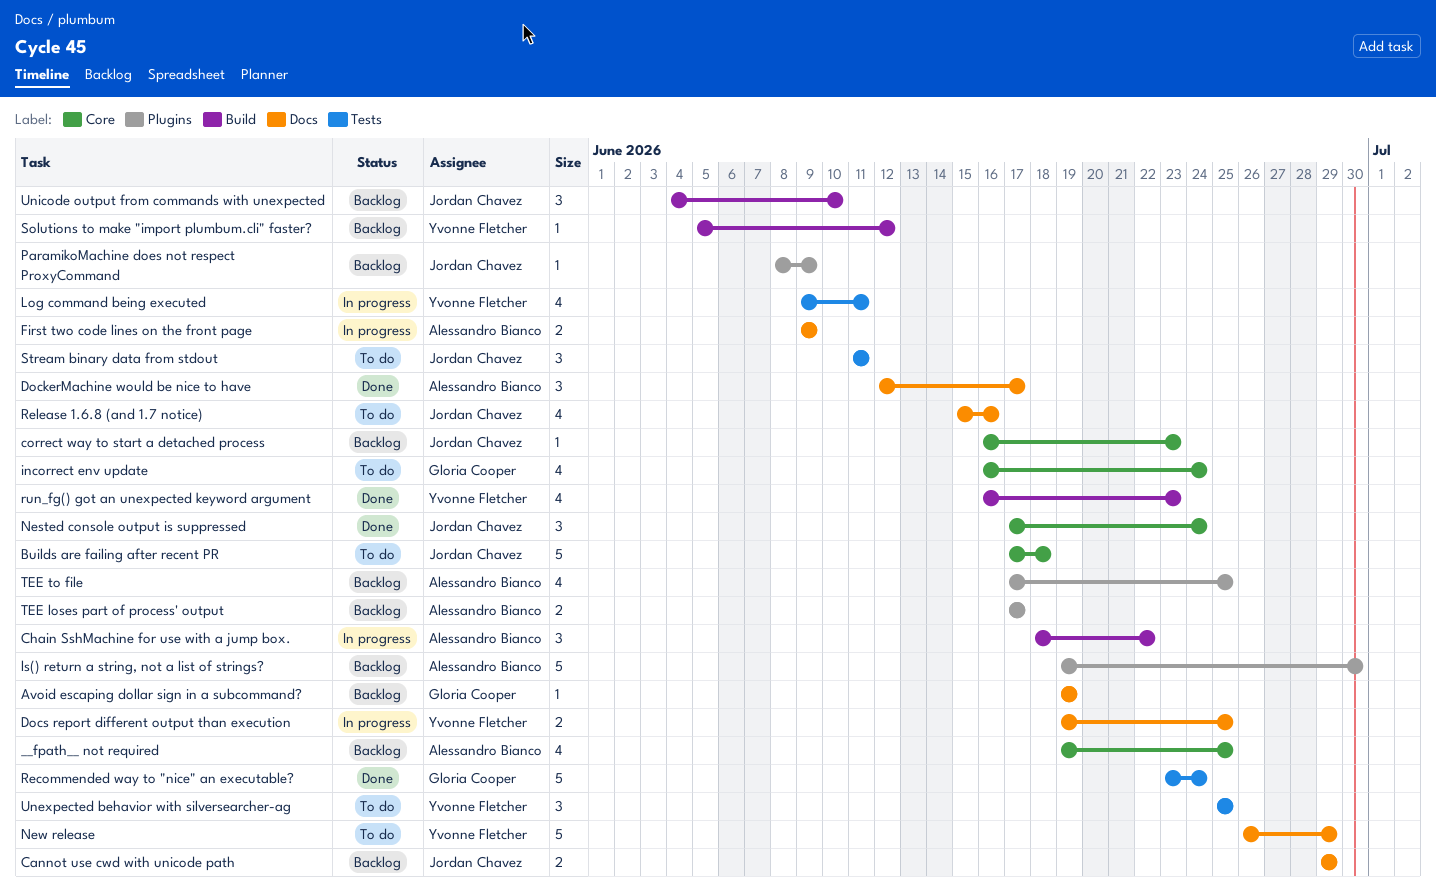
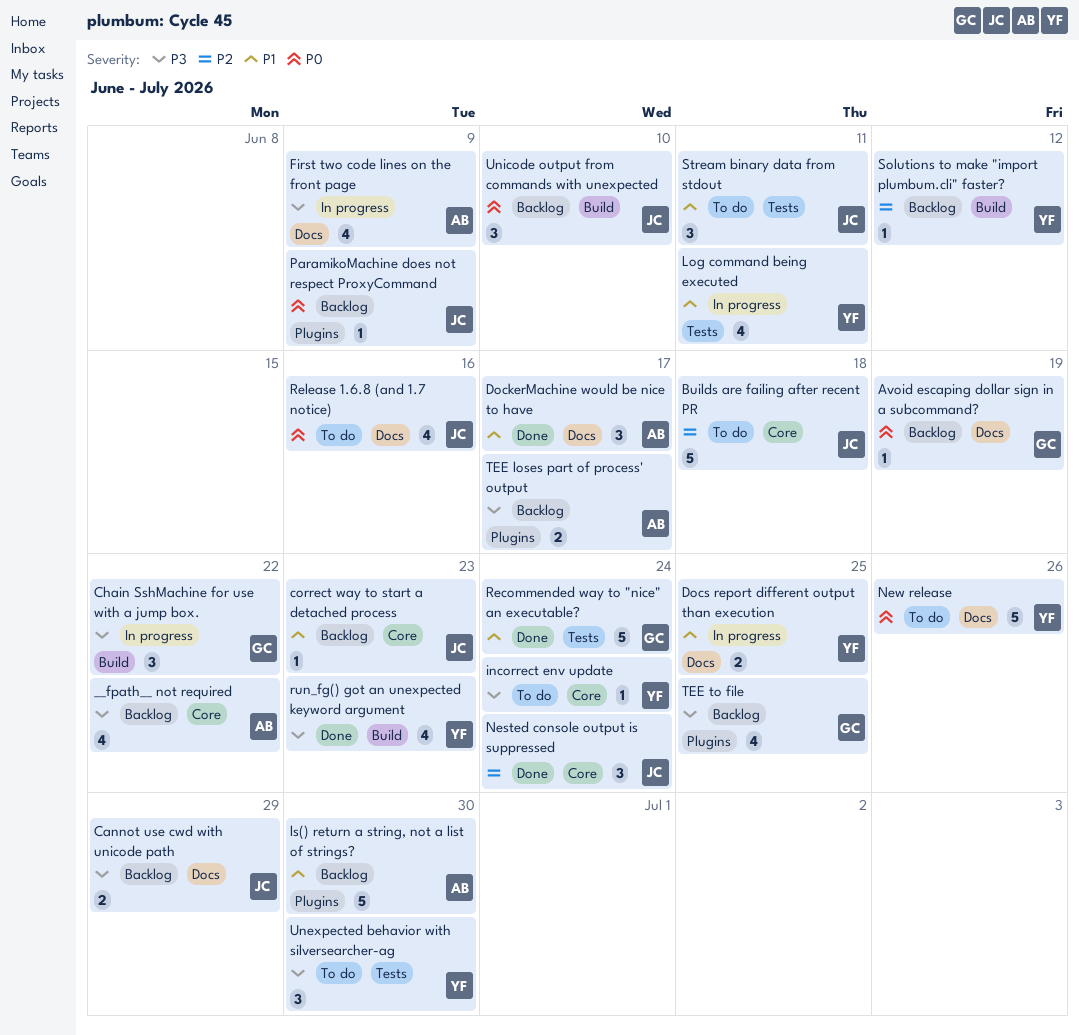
__fpath__ not required, due: Jun 25 -> Jun 22
Chain SshMachine for use with a jump box., owner: Alessandro Bianco -> Gloria Cooper
First two code lines on the front page, estimate: 2 -> 4
incorrect env update, owner: Gloria Cooper -> Yvonne Fletcher
incorrect env update, estimate: 4 -> 1
New release, due: Jun 29 -> Jun 26
TEE to file, owner: Alessandro Bianco -> Gloria Cooper
Unexpected behavior with silversearcher-ag, due: Jun 25 -> Jun 30

